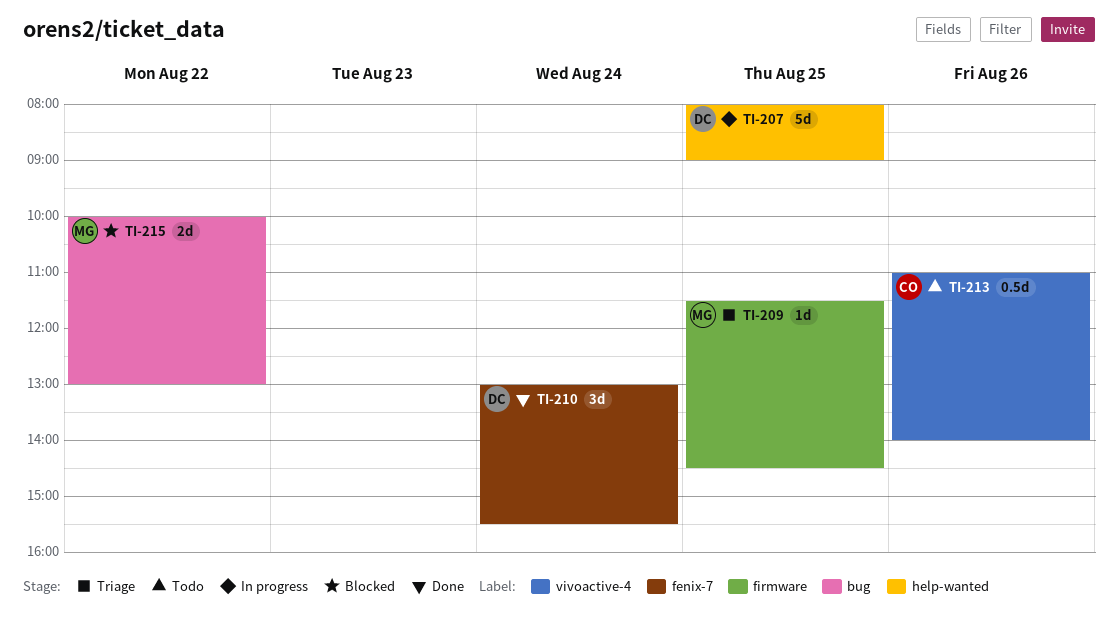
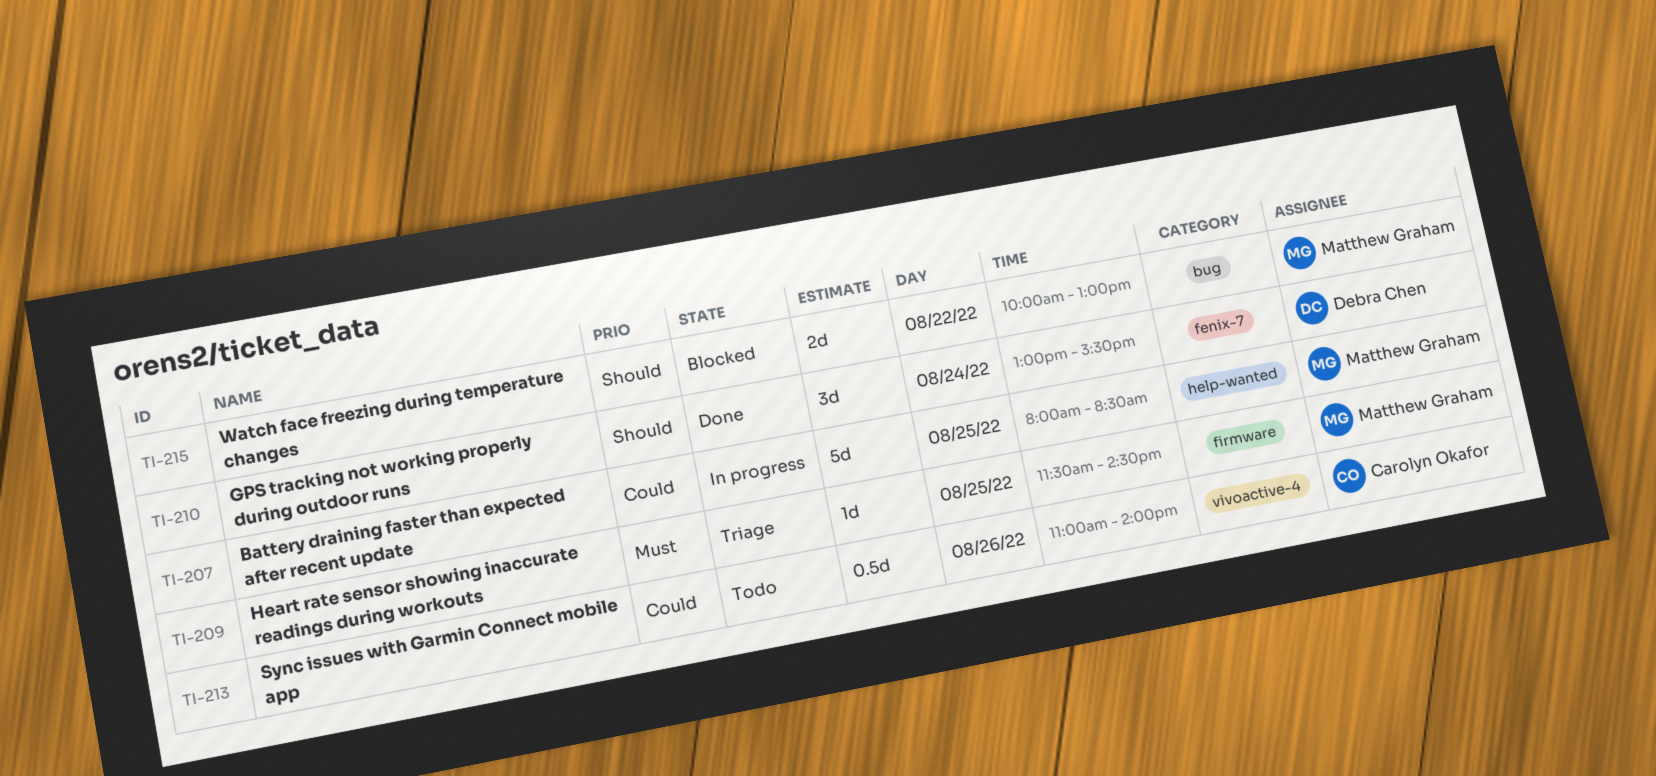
TI-207, owner: Debra Chen -> Matthew Graham
TI-207, ends: 09:00 -> 08:30

